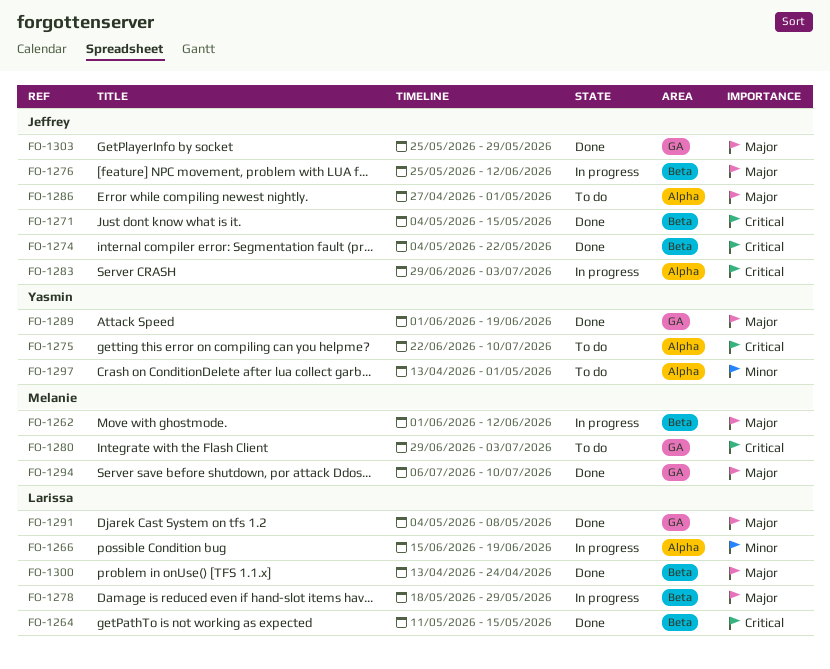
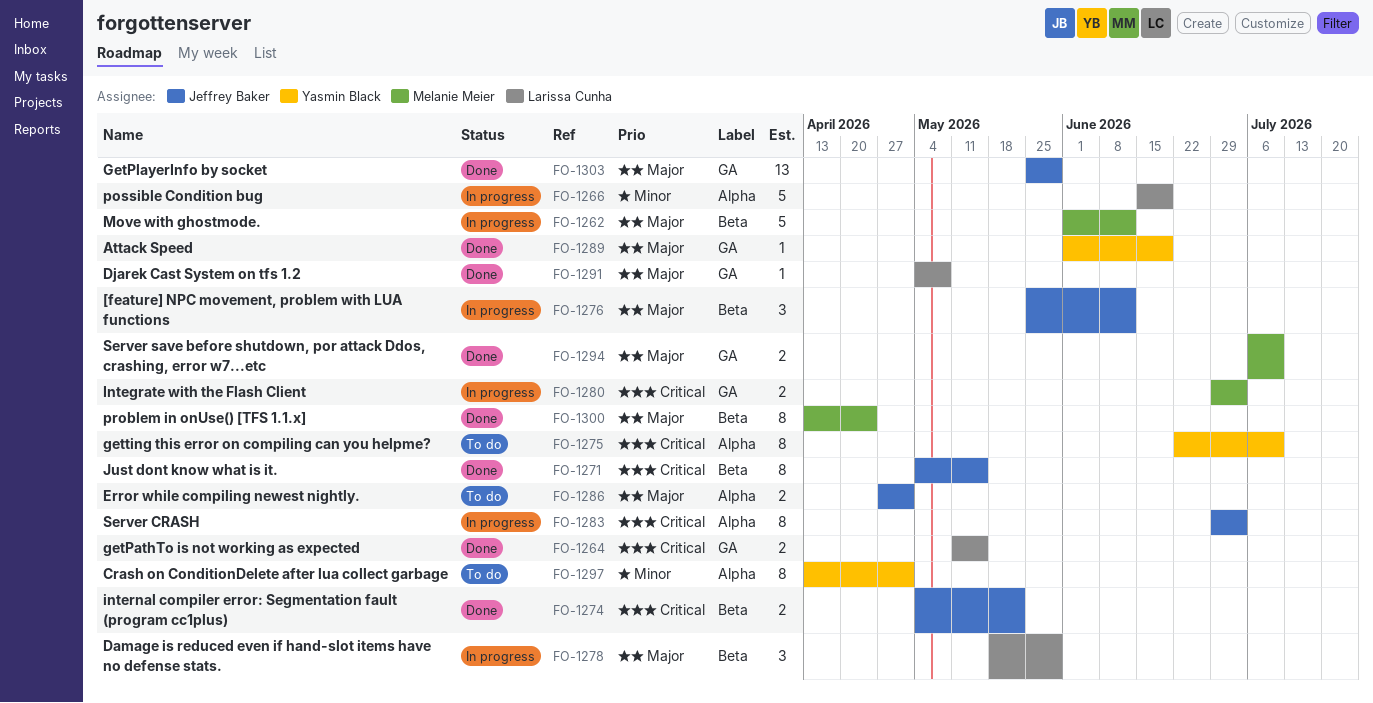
FO-1264, label: Beta -> GA
FO-1280, status: To do -> In progress
FO-1300, owner: Larissa Cunha -> Melanie Meier

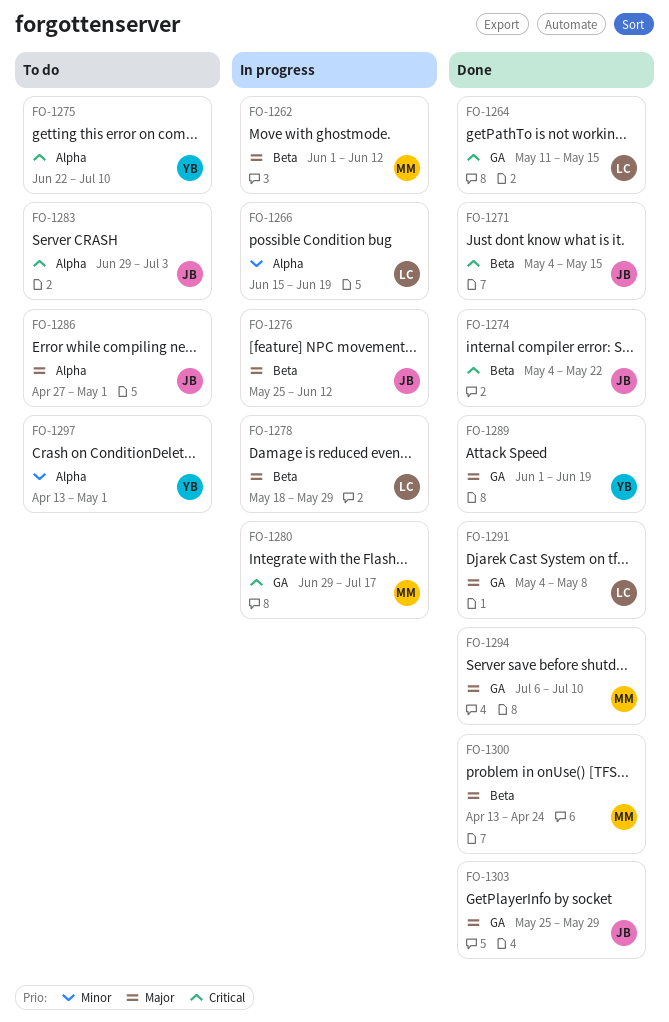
FO-1280, due: Jul 3 -> Jul 17
FO-1283, status: In progress -> To do

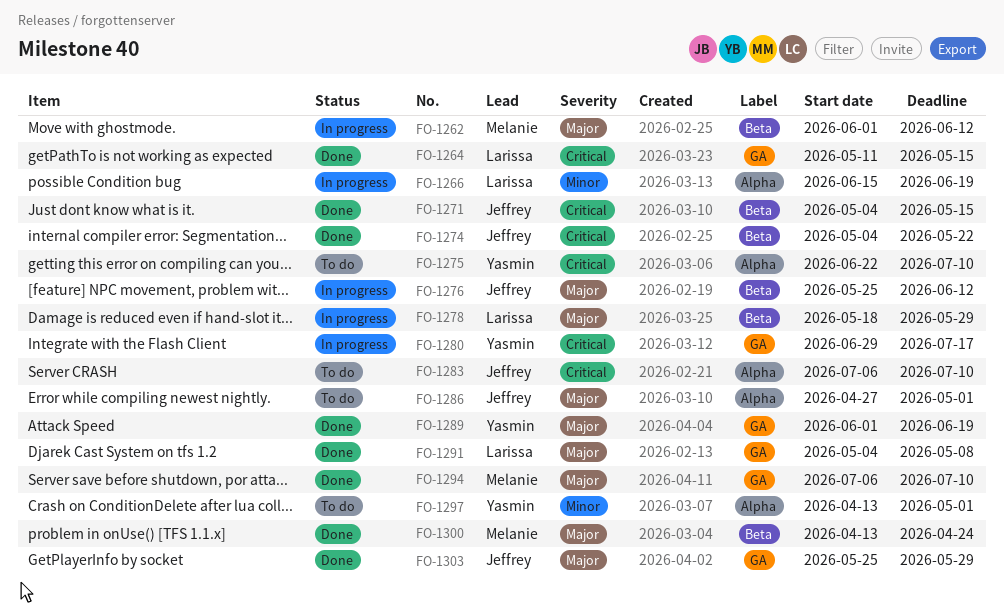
FO-1280, owner: Melanie -> Yasmin
FO-1283, start: Jun 29 -> Jul 6
FO-1283, due: Jul 3 -> Jul 10

